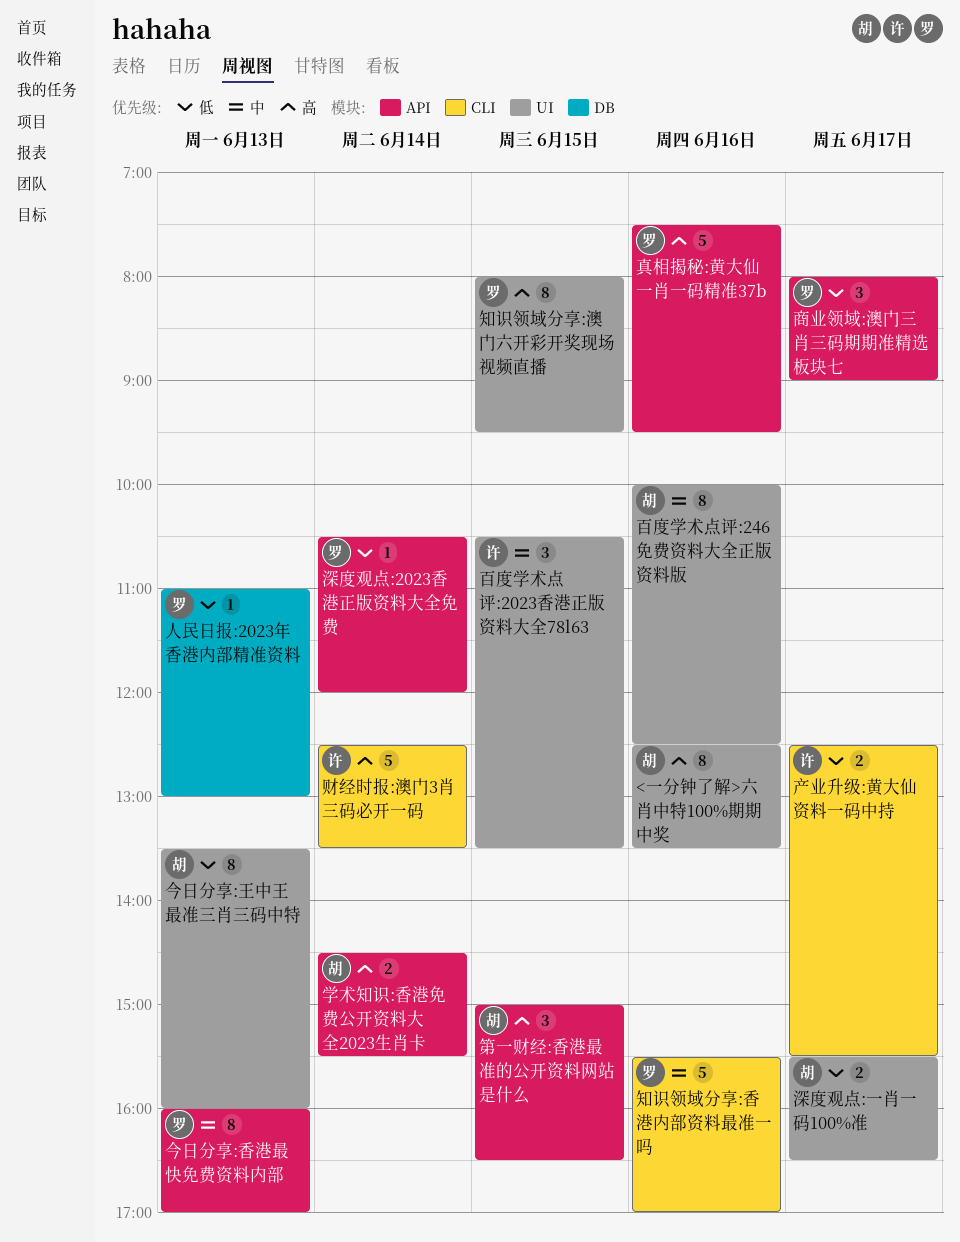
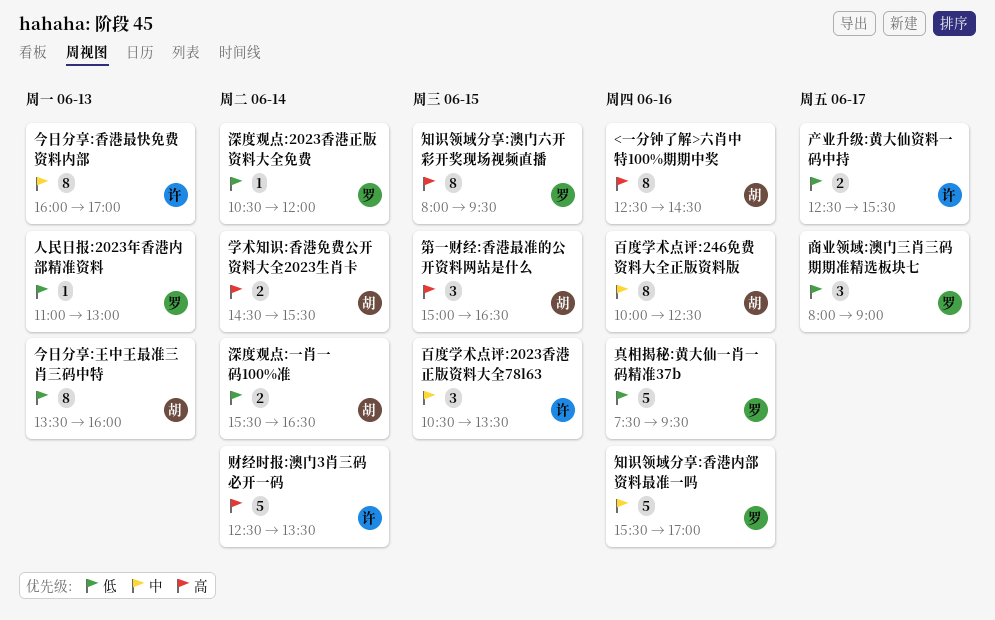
<一分钟了解>六肖中特100%期期中奖, ends: 13:30 -> 14:30
今日分享:香港最快免费资料内部, owner: 罗 -> 许
深度观点:一肖一码100%准, day: Jun 17 -> Jun 14
真相揭秘:黄大仙一肖一码精准37b, priority: 高 -> 低

